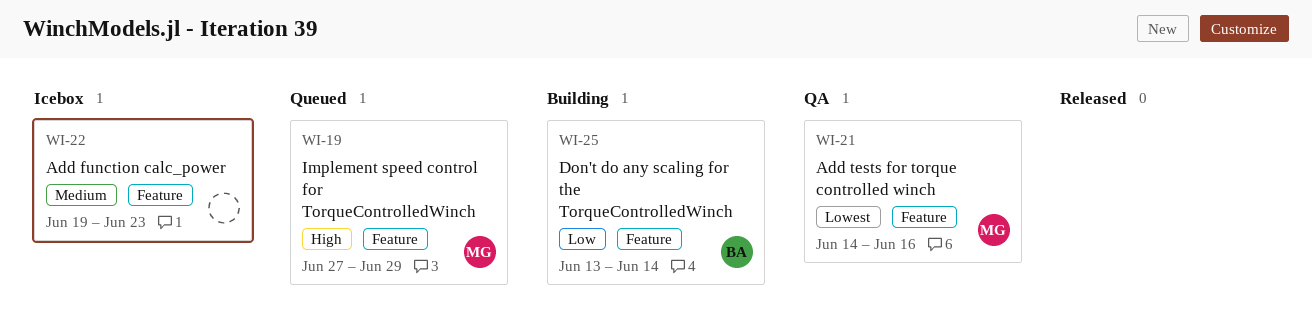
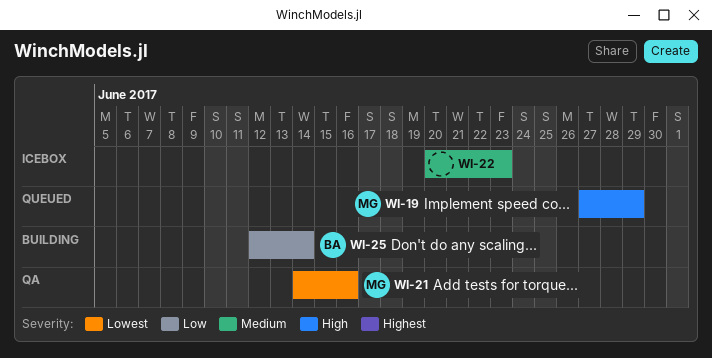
WI-22, start: Jun 19 -> Jun 20
WI-25, start: Jun 13 -> Jun 12

